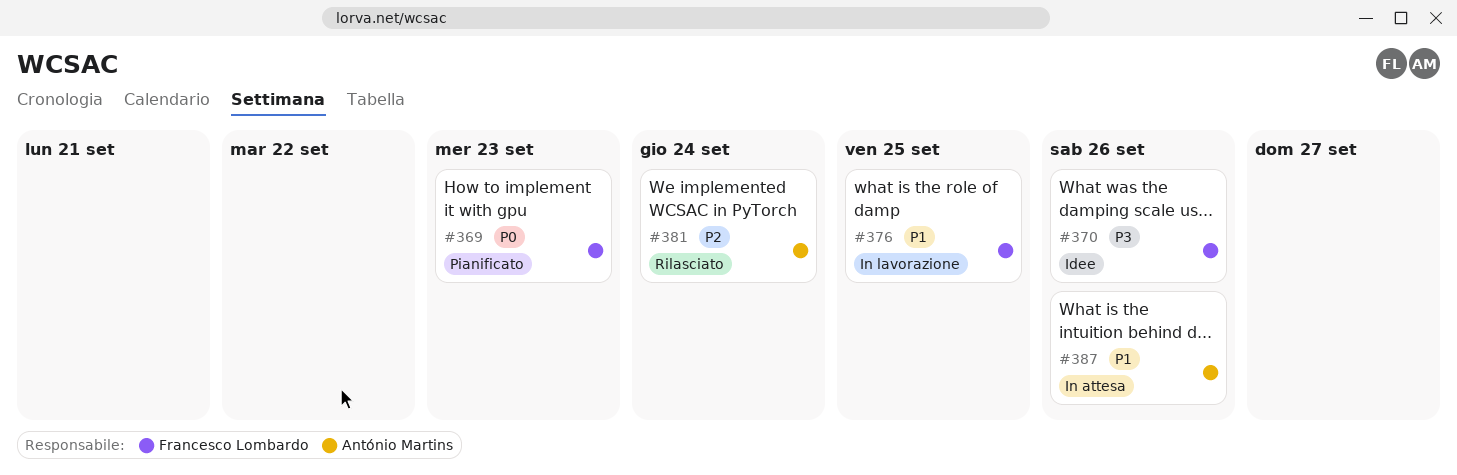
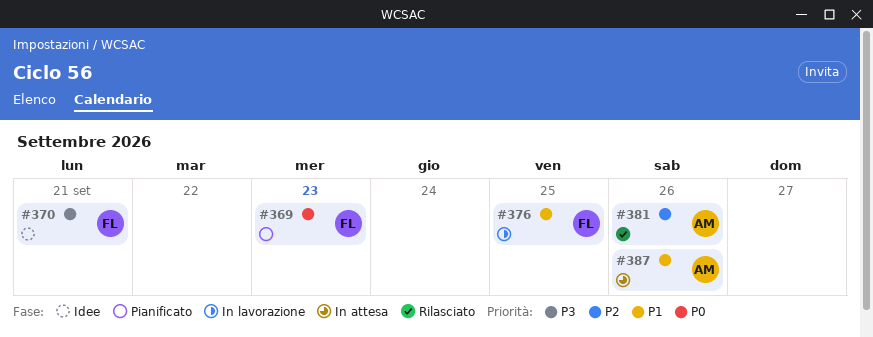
#370, due: Sep 26 -> Sep 21
#381, due: Sep 24 -> Sep 26

